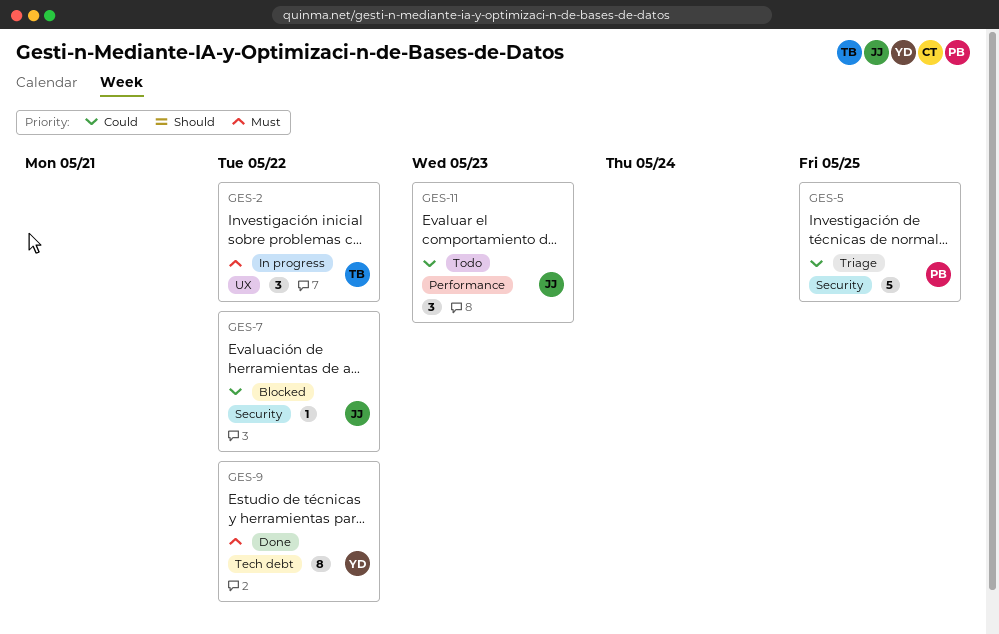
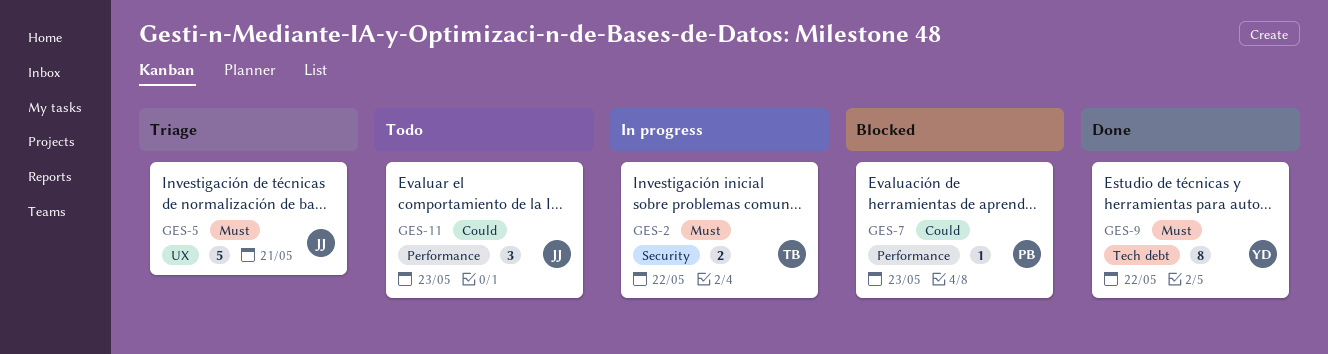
GES-2, label: UX -> Security
GES-2, estimate: 3 -> 2
GES-5, owner: PB -> JJ
GES-5, priority: Could -> Must
GES-5, label: Security -> UX
GES-5, due: May 25 -> May 21
GES-7, owner: JJ -> PB
GES-7, label: Security -> Performance
GES-7, due: May 22 -> May 23

